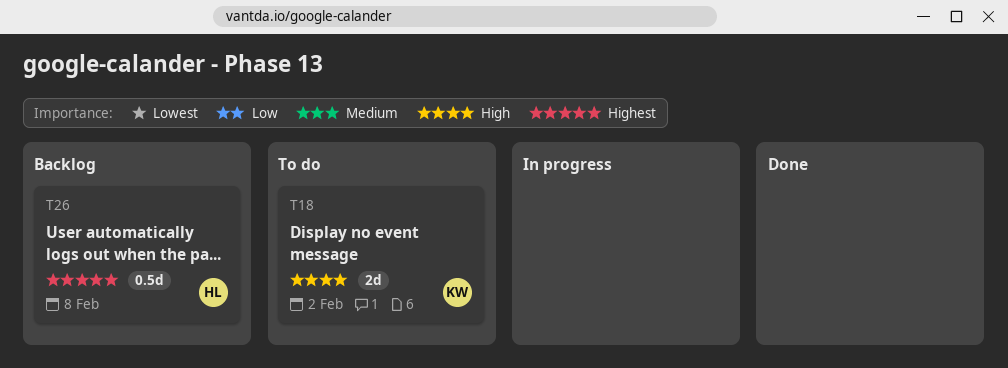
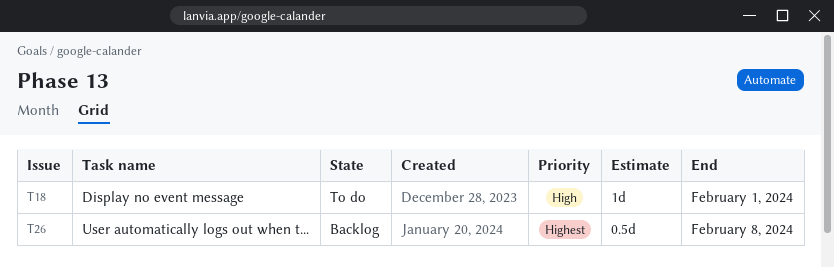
T18, estimate: 2d -> 1d
T18, due: Feb 2 -> Feb 1

